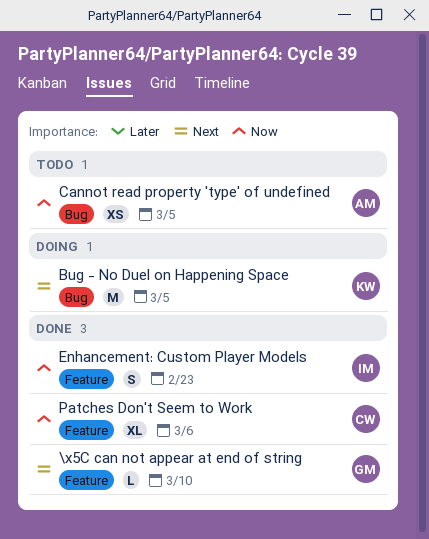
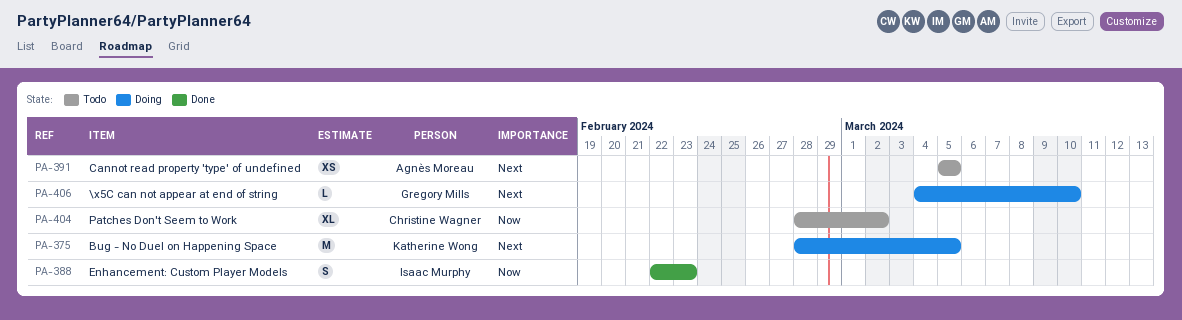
\x5C can not appear at end of string, status: Done -> Doing
Cannot read property 'type' of undefined, priority: Now -> Next
Patches Don't Seem to Work, status: Done -> Todo
Patches Don't Seem to Work, due: Mar 6 -> Mar 2

